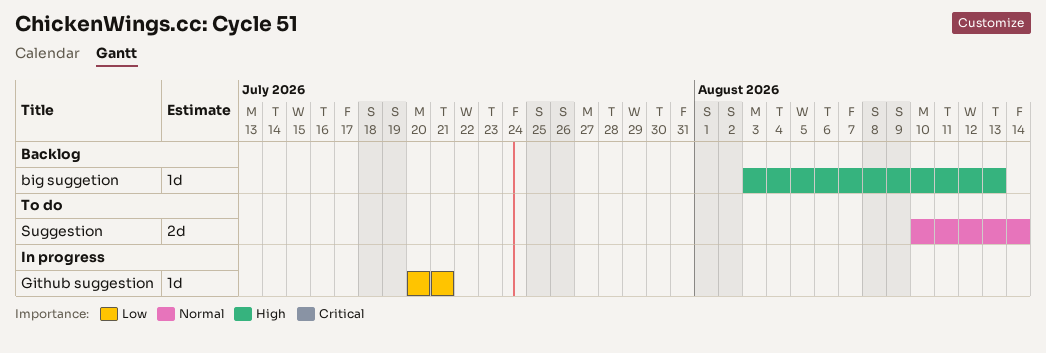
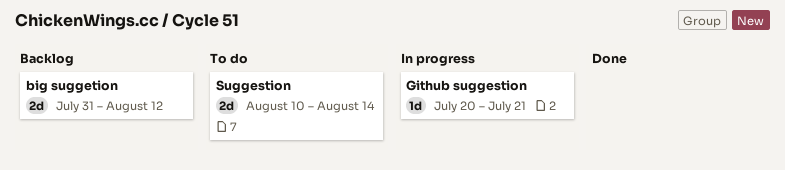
big suggetion, estimate: 1d -> 2d
big suggetion, start: Aug 3 -> Jul 31
big suggetion, due: Aug 13 -> Aug 12

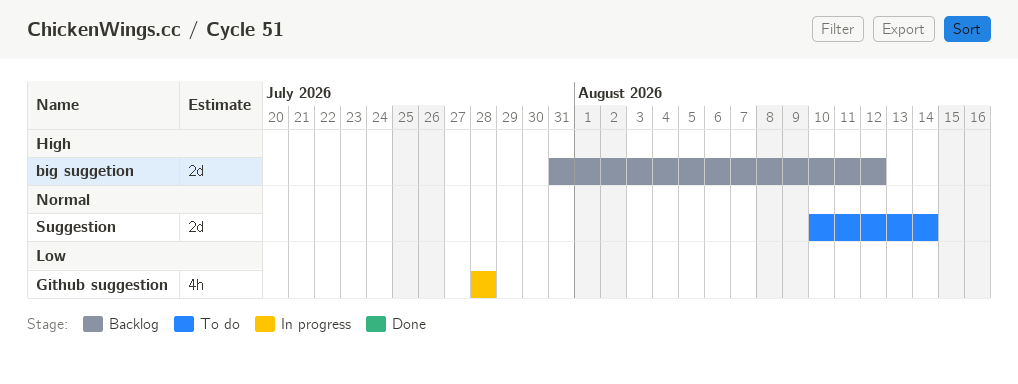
Github suggestion, estimate: 1d -> 4h
Github suggestion, start: Jul 20 -> Jul 28
Github suggestion, due: Jul 21 -> Jul 28

